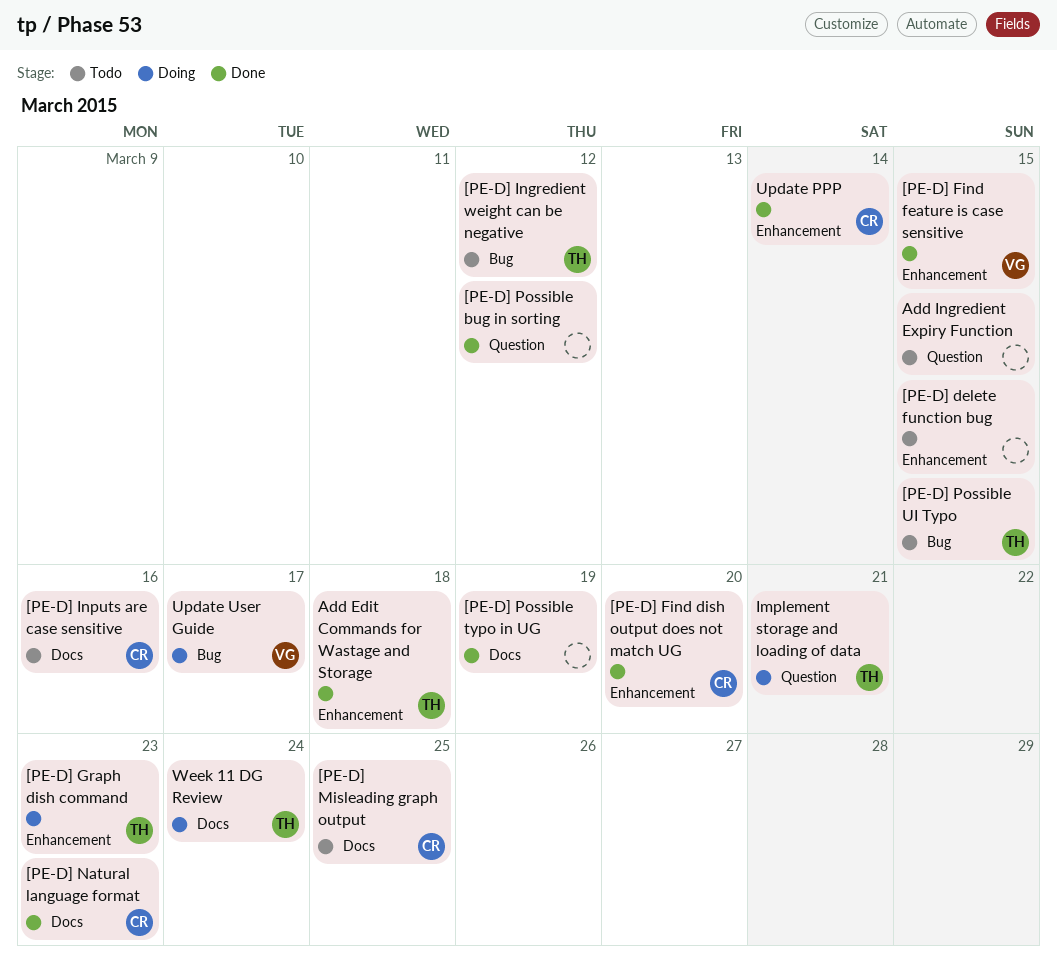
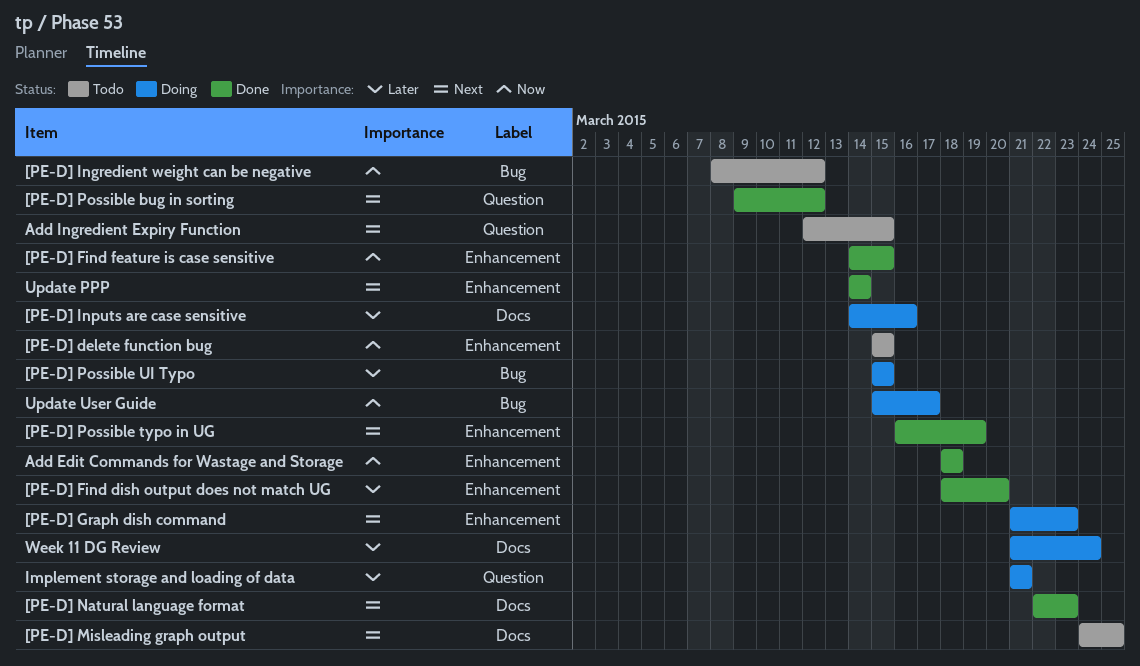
[PE-D] Inputs are case sensitive, status: Todo -> Doing
[PE-D] Possible typo in UG, label: Docs -> Enhancement
[PE-D] Possible UI Typo, status: Todo -> Doing

